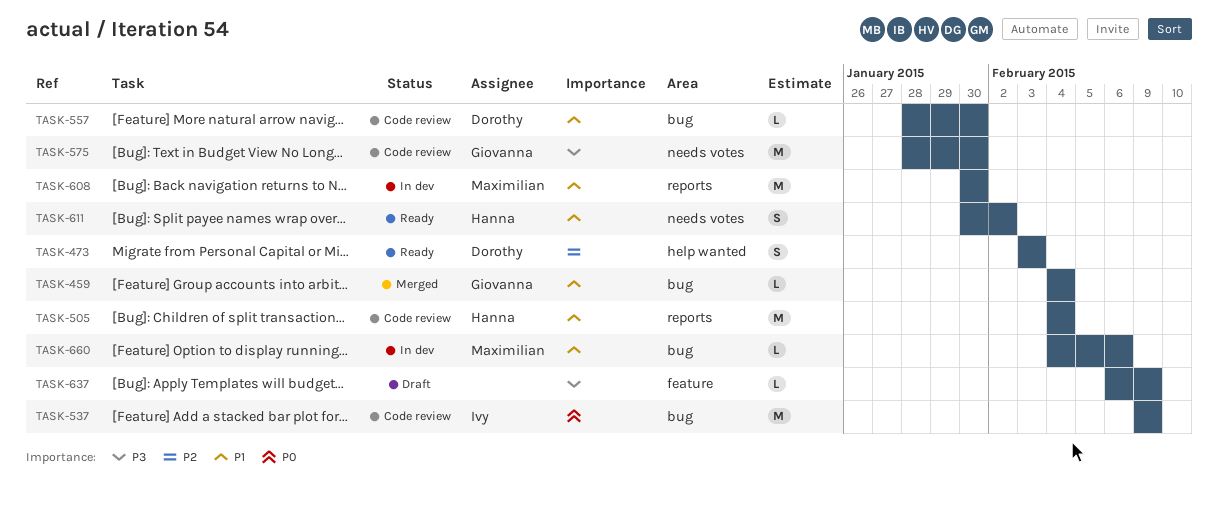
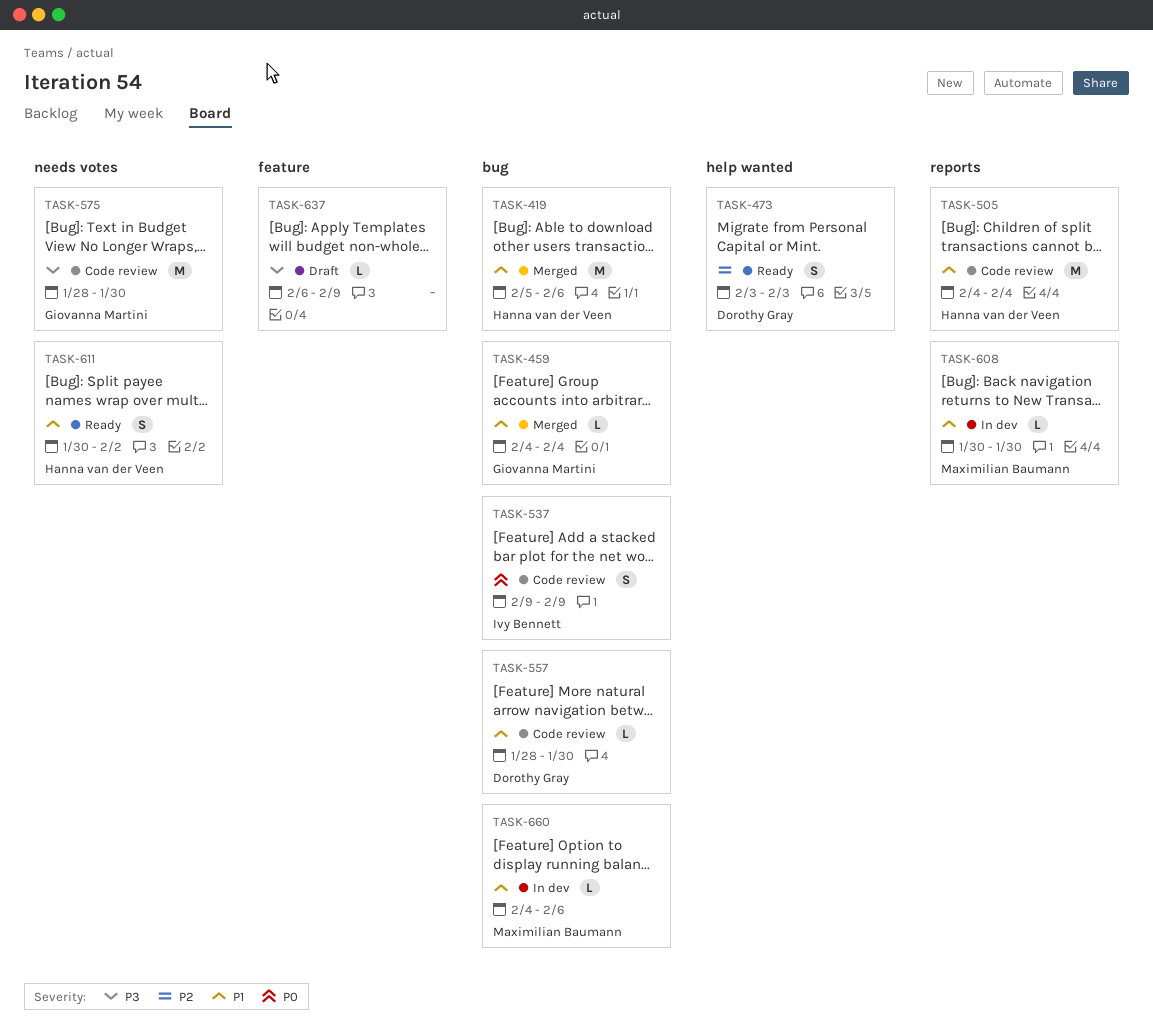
TASK-419: none -> present
TASK-537, estimate: M -> S
TASK-608, estimate: M -> L

